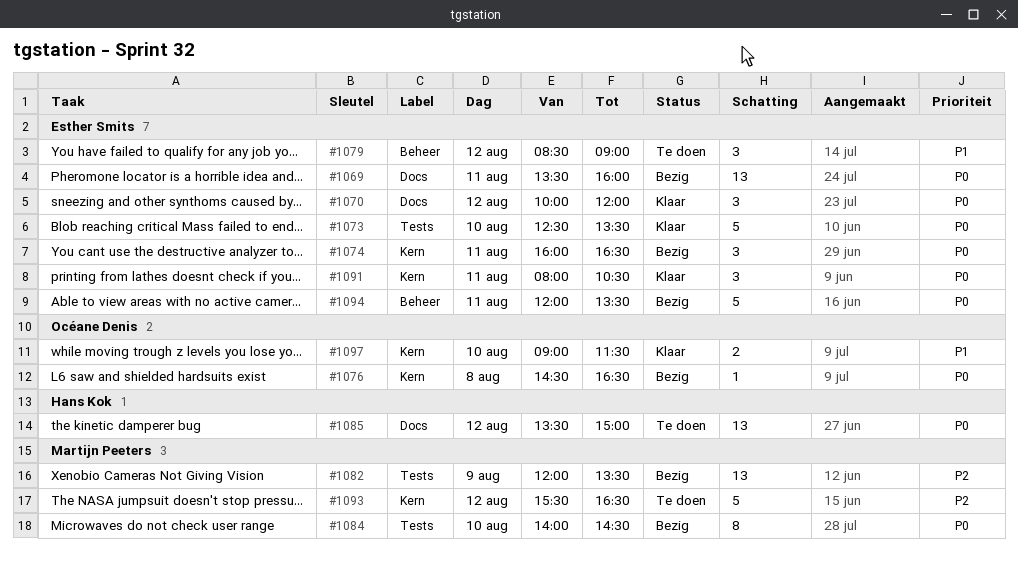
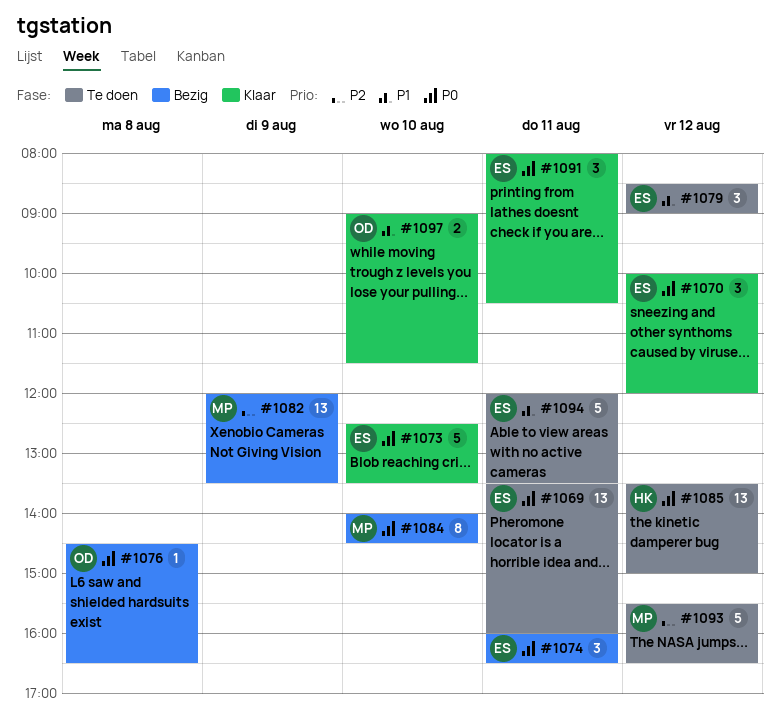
#1069, status: Bezig -> Te doen
#1094, status: Bezig -> Te doen
#1094, priority: P0 -> P1

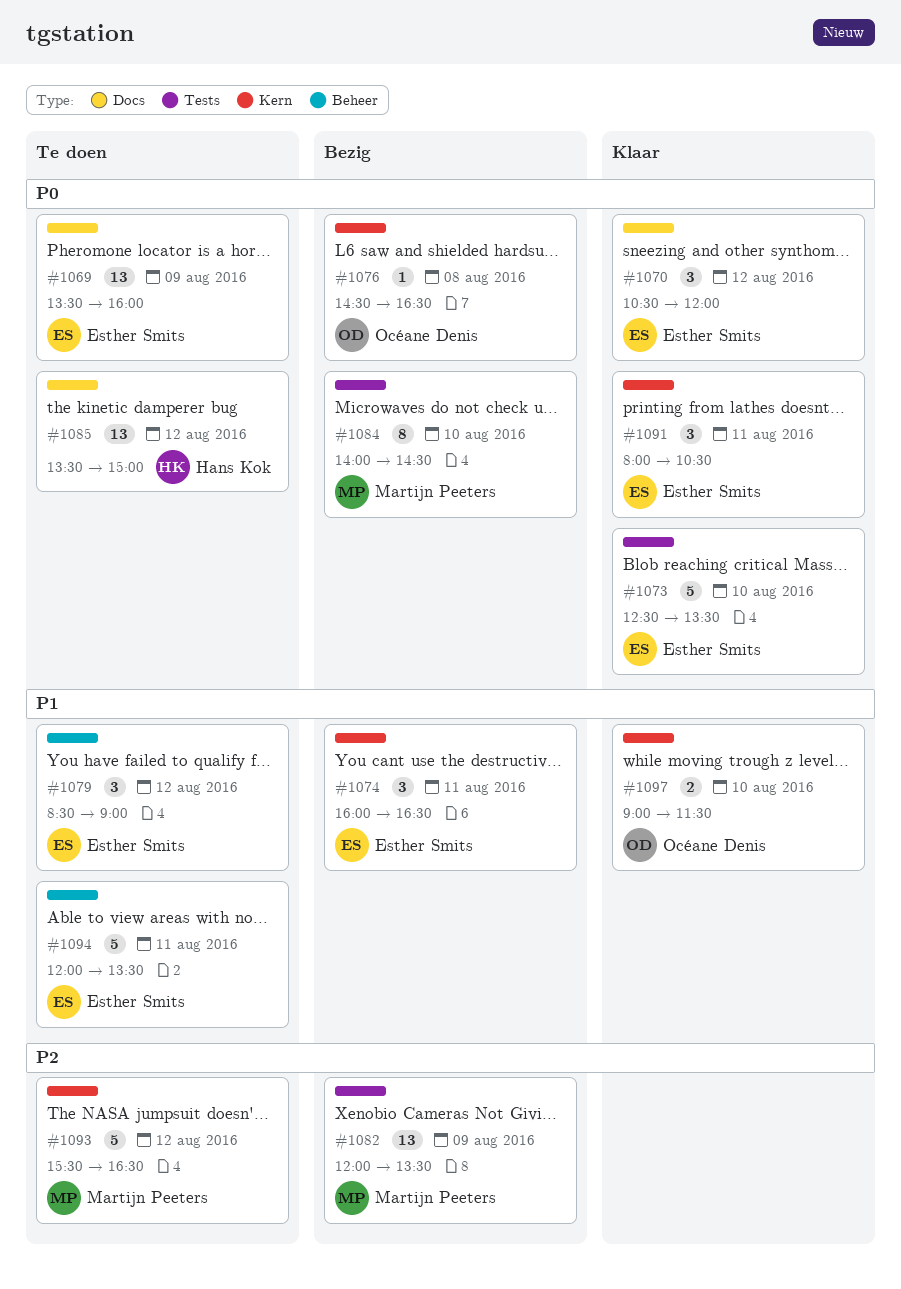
#1069, day: Aug 11 -> Aug 9
#1070, begins: 10:00 -> 10:30
#1074, priority: P0 -> P1

